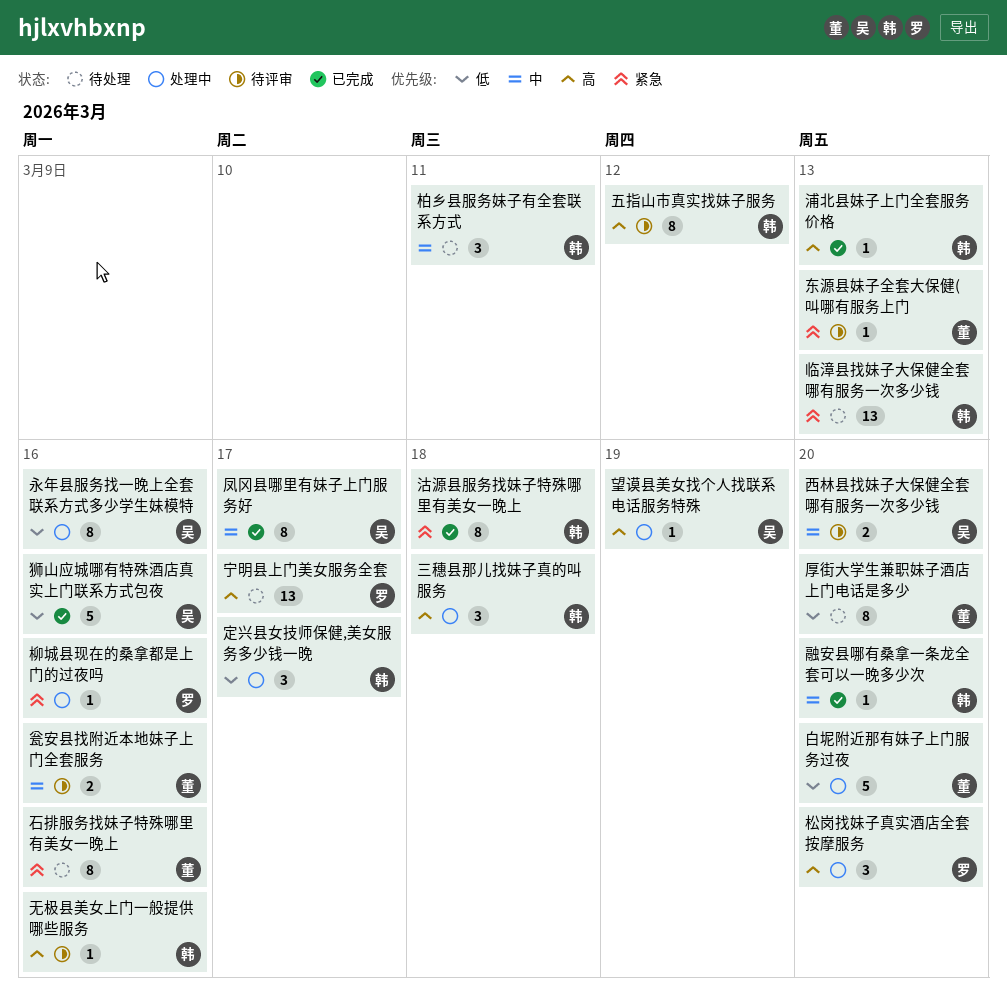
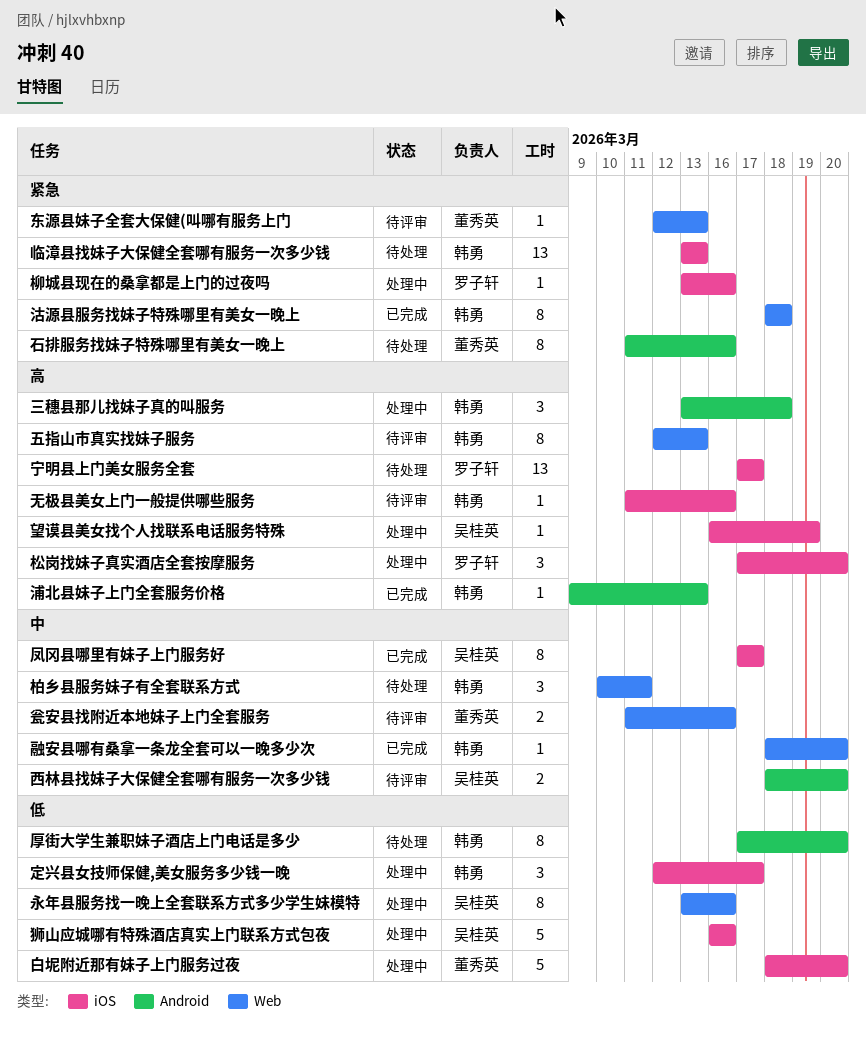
五指山市真实找妹子服务, due: Mar 12 -> Mar 13
厚街大学生兼职妹子酒店上门电话是多少, owner: 董秀英 -> 韩勇
狮山应城哪有特殊酒店真实上门联系方式包夜, status: 已完成 -> 处理中

